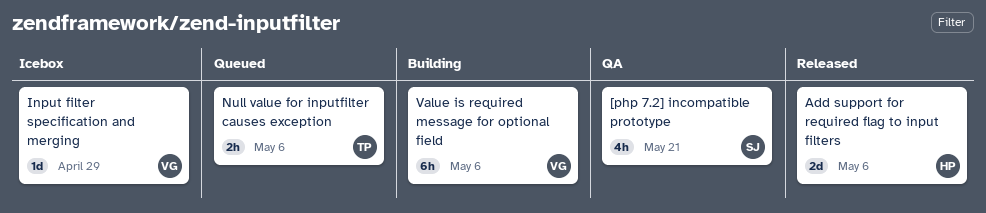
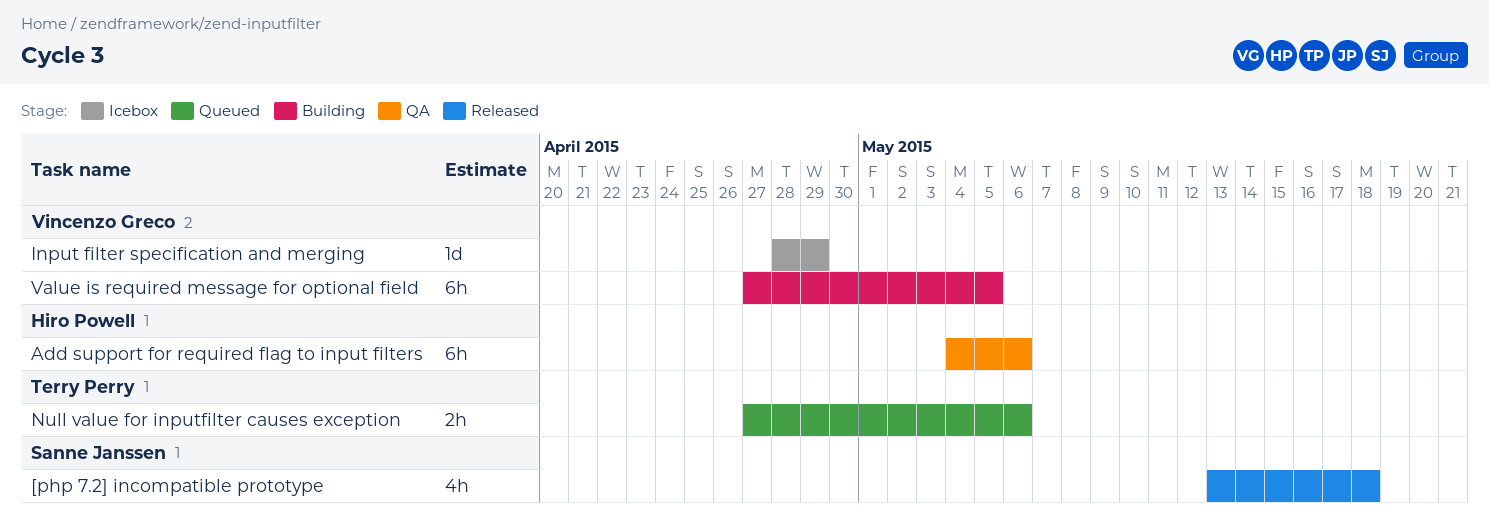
[php 7.2] incompatible prototype, status: QA -> Released
[php 7.2] incompatible prototype, due: May 21 -> May 18
Add support for required flag to input filters, status: Released -> QA
Add support for required flag to input filters, estimate: 2d -> 6h
Value is required message for optional field, due: May 6 -> May 5

